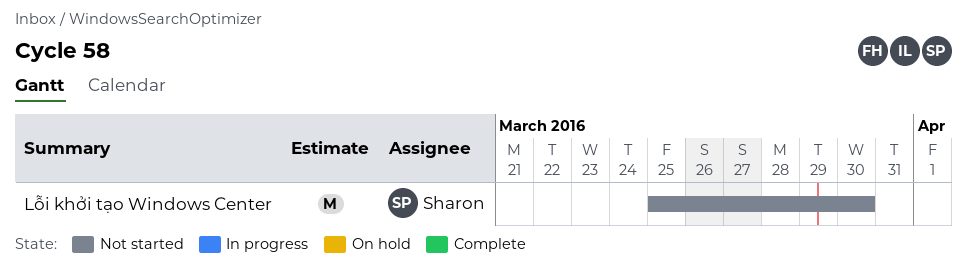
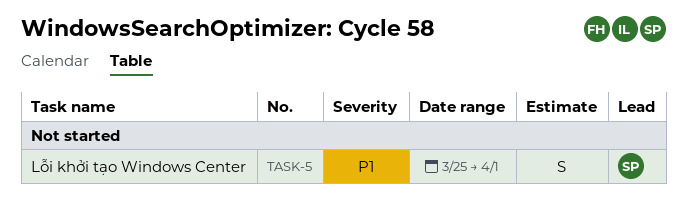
Lỗi khởi tạo Windows Center, estimate: M -> S
Lỗi khởi tạo Windows Center, due: Mar 30 -> Apr 1

